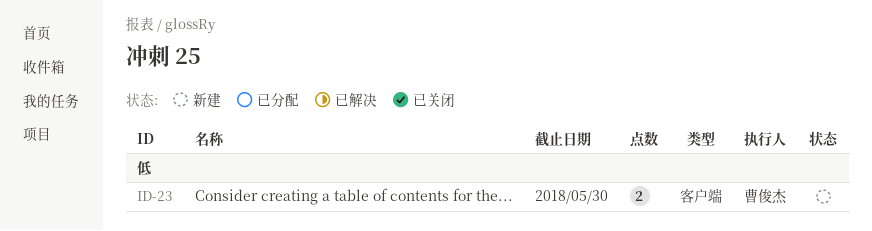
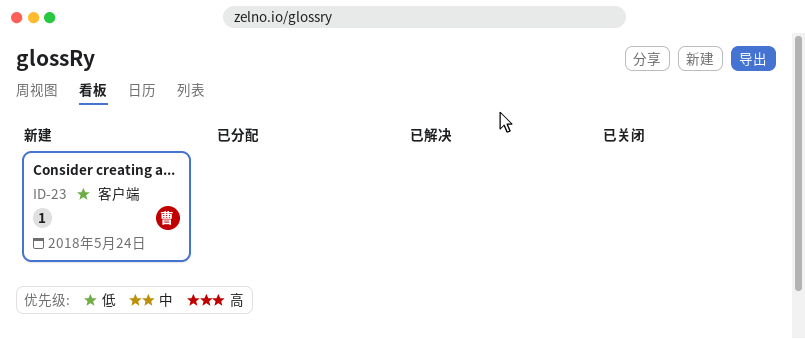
ID-23, estimate: 2 -> 1
ID-23, due: May 30 -> May 24

